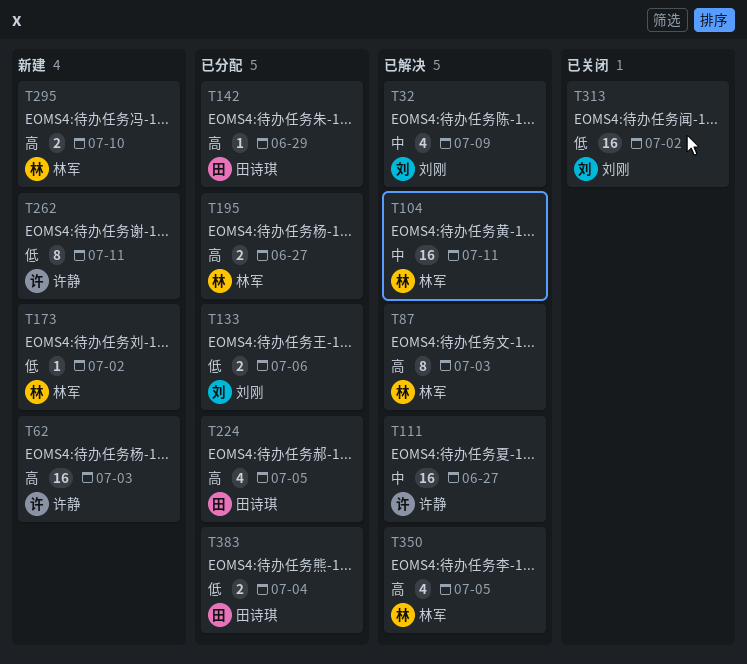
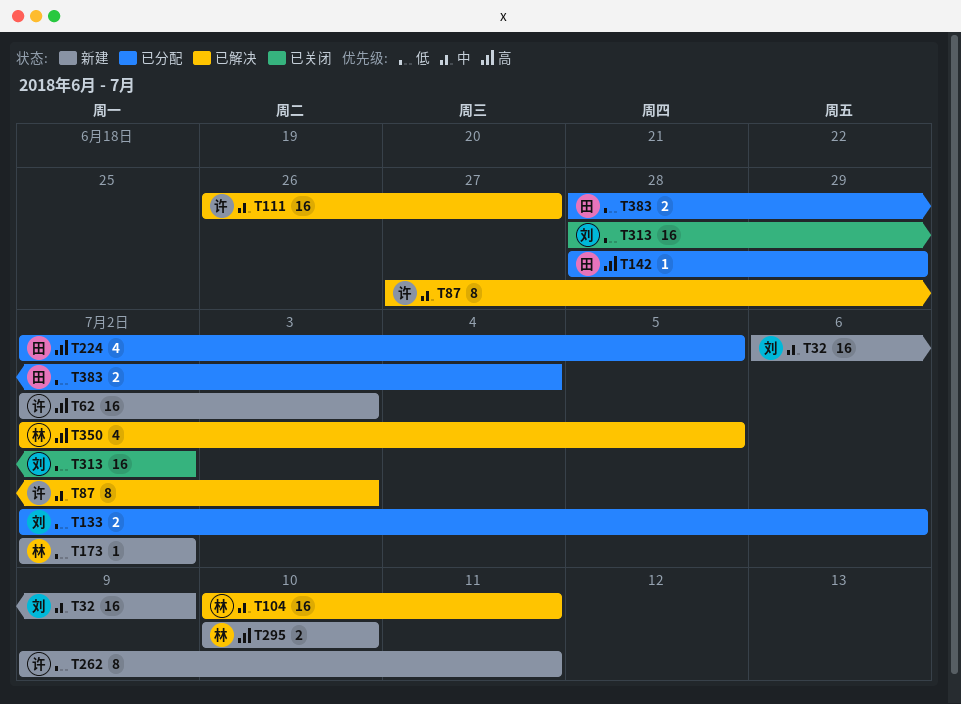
T32, status: 已解决 -> 新建
T32, estimate: 4 -> 16
T87, owner: 林军 -> 许静
T87, priority: 高 -> 中
T195: present -> none

